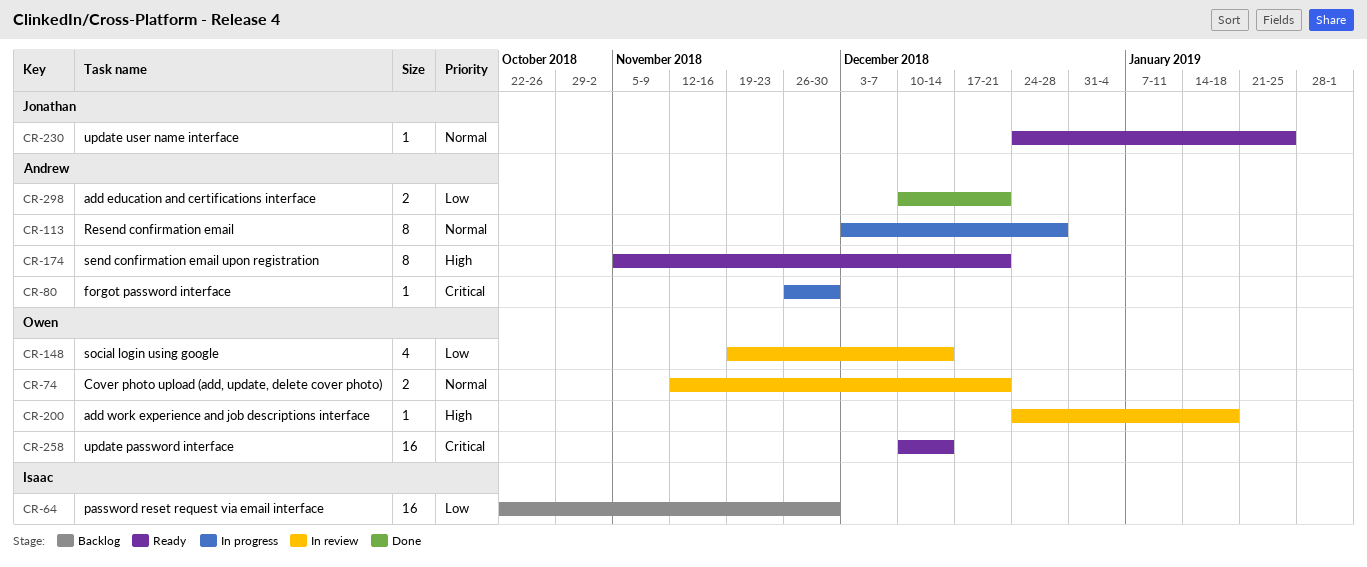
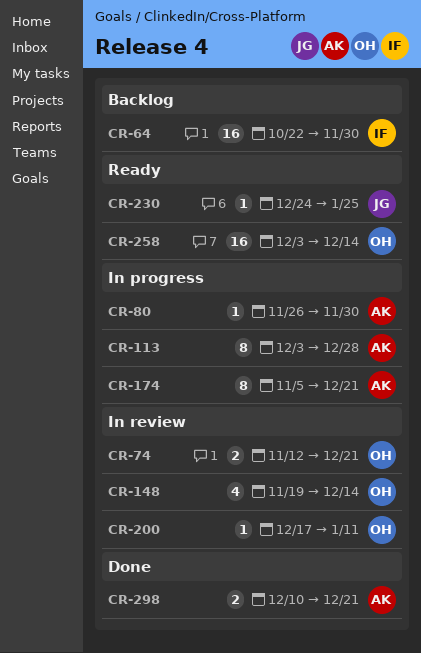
CR-174, status: Ready -> In progress
CR-200, start: Dec 24 -> Dec 17
CR-200, due: Jan 18 -> Jan 11
CR-258, start: Dec 10 -> Dec 3

